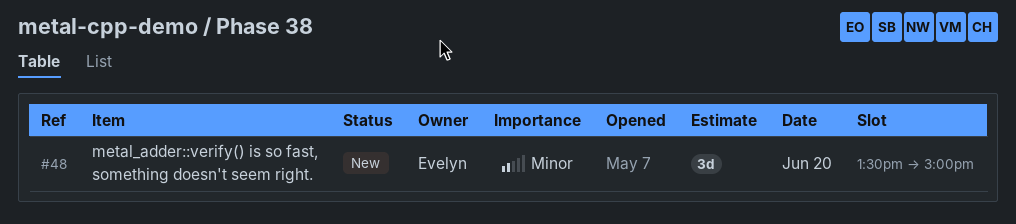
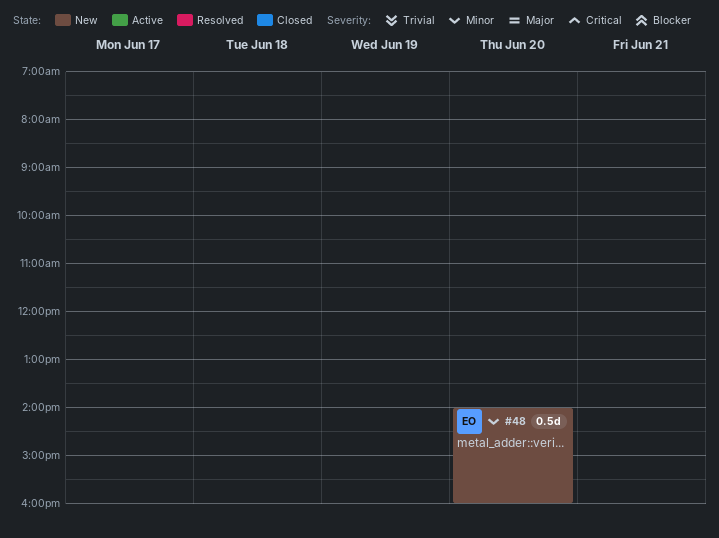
#48, estimate: 3d -> 0.5d
#48, begins: 13:30 -> 14:00
#48, ends: 15:00 -> 16:00

